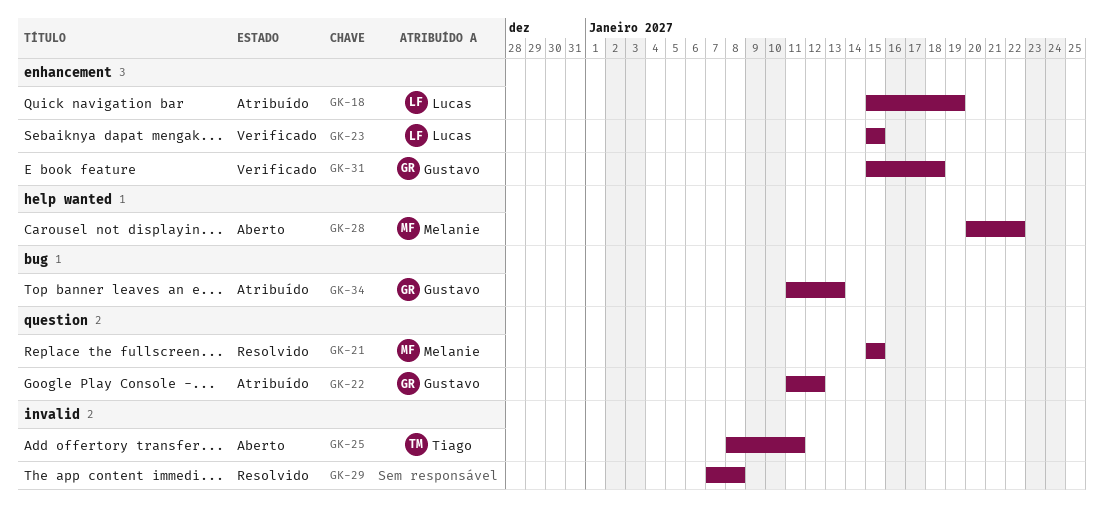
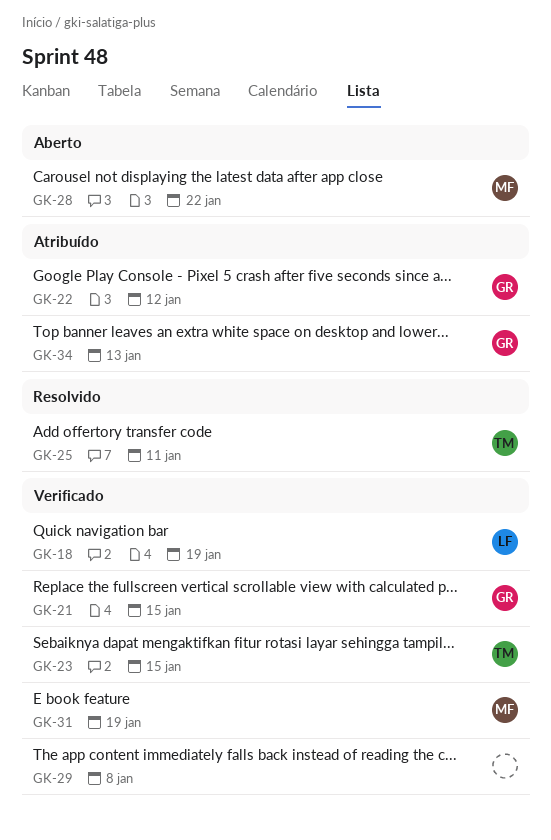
GK-18, status: Atribuído -> Verificado
GK-21, status: Resolvido -> Verificado
GK-21, owner: Melanie -> Gustavo
GK-23, owner: Lucas -> Tiago
GK-25, status: Aberto -> Resolvido
GK-29, status: Resolvido -> Verificado
GK-31, owner: Gustavo -> Melanie
GK-31, due: Jan 18 -> Jan 19

